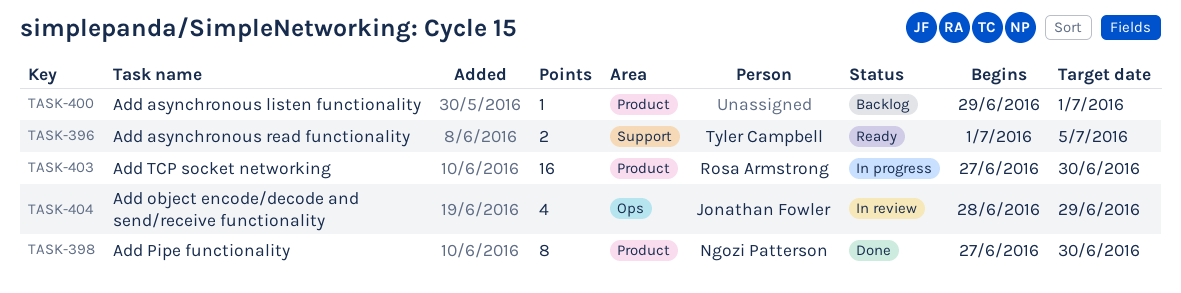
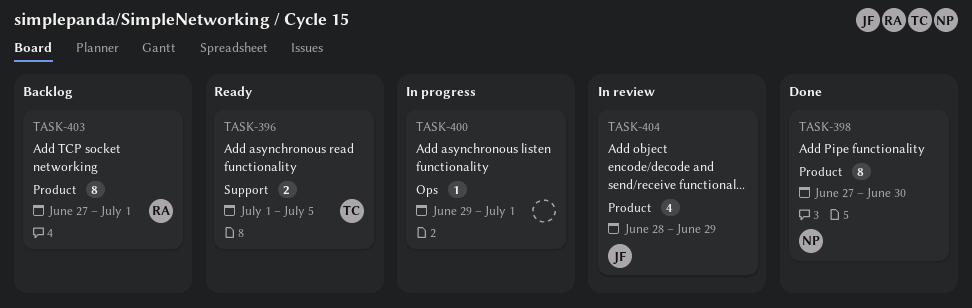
TASK-400, status: Backlog -> In progress
TASK-400, label: Product -> Ops
TASK-403, status: In progress -> Backlog
TASK-403, estimate: 16 -> 8
TASK-403, due: Jun 30 -> Jul 1
TASK-404, label: Ops -> Product

